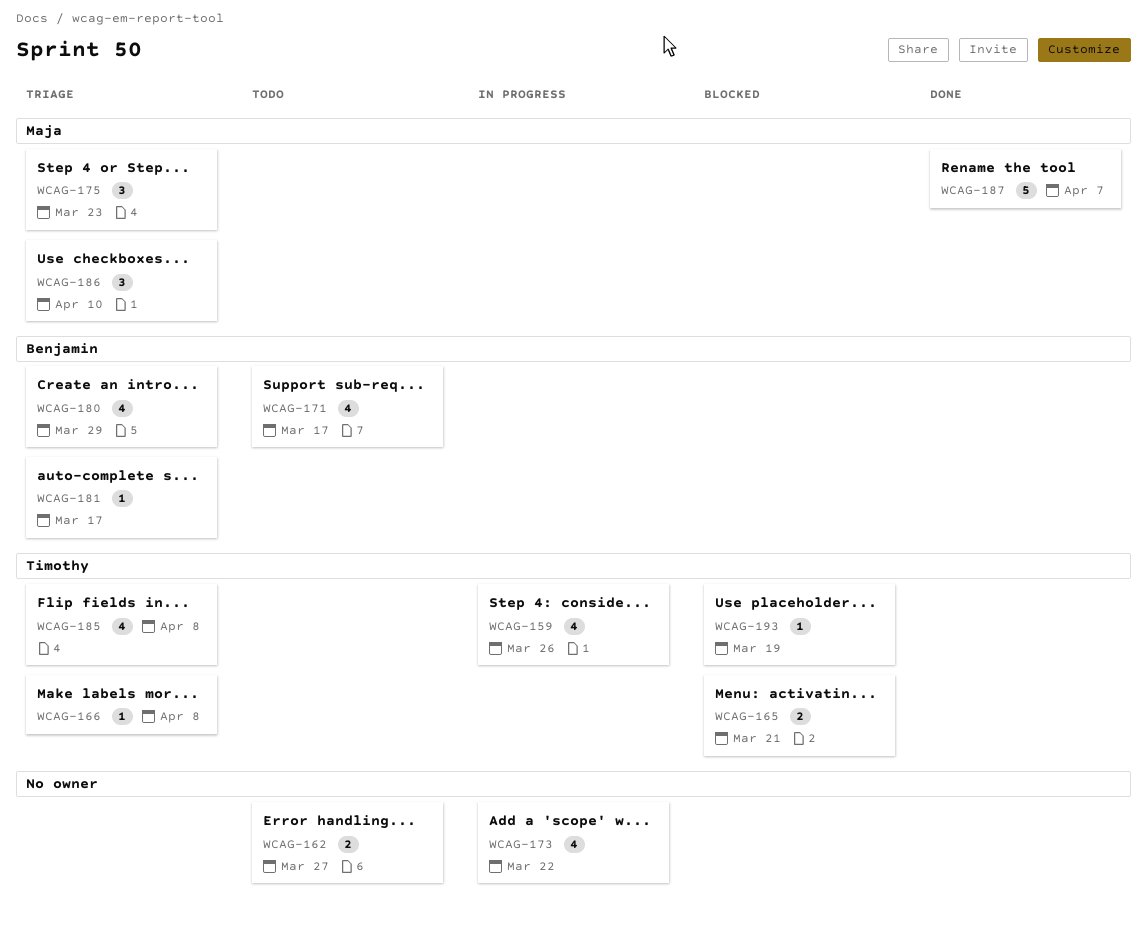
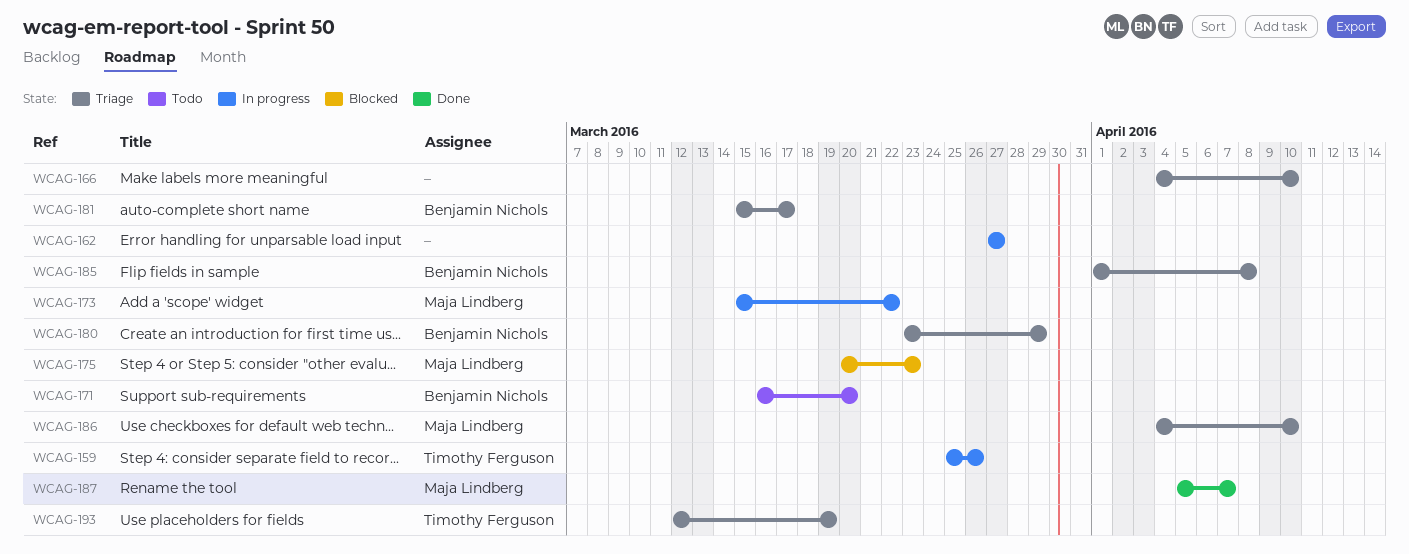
WCAG-162, status: Todo -> In progress
WCAG-165: present -> none
WCAG-166, owner: Timothy Ferguson -> none
WCAG-166, due: Apr 8 -> Apr 10
WCAG-171, due: Mar 17 -> Mar 20
WCAG-173, owner: none -> Maja Lindberg
WCAG-175, status: Triage -> Blocked
WCAG-185, owner: Timothy Ferguson -> Benjamin Nichols
WCAG-193, status: Blocked -> Triage

